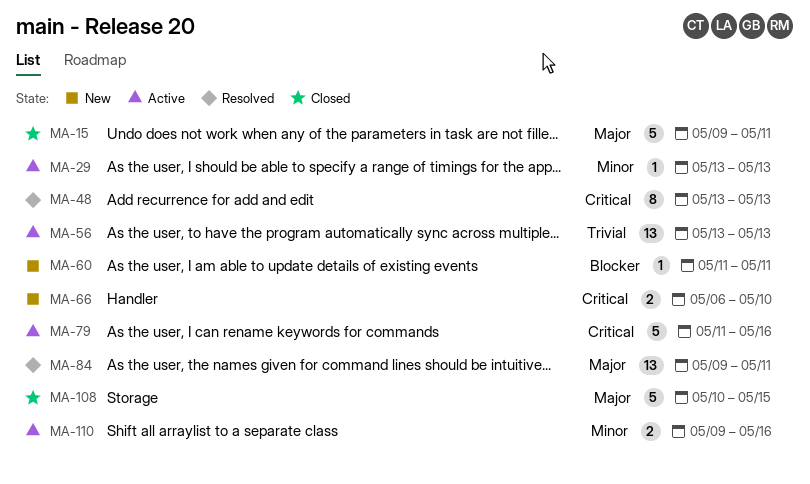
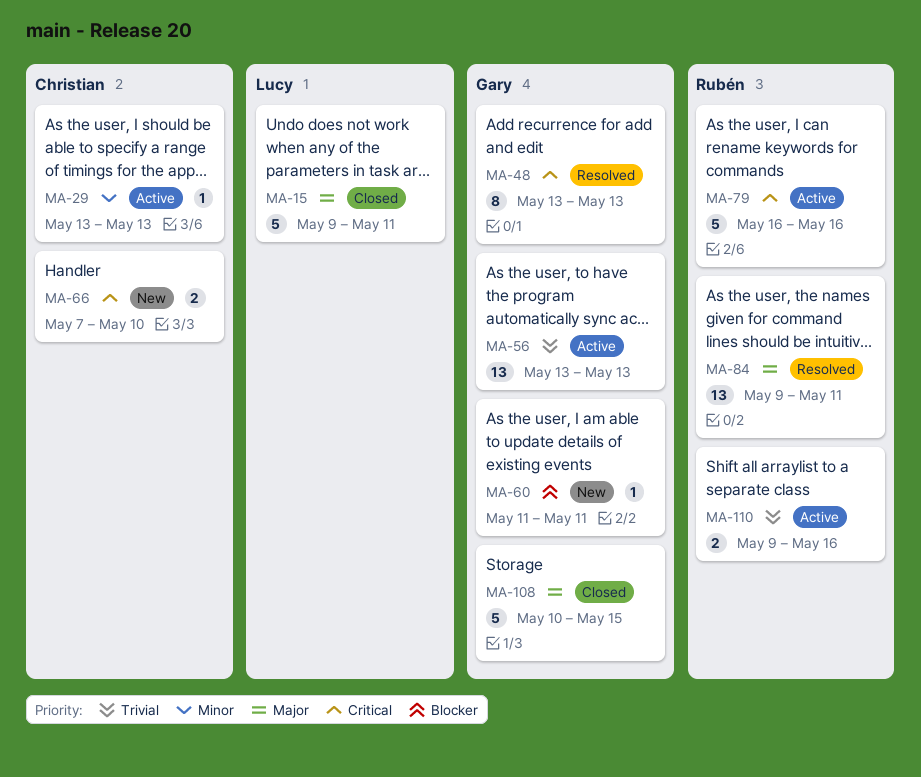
MA-66, start: May 6 -> May 7
MA-79, start: May 11 -> May 16
MA-110, priority: Minor -> Trivial

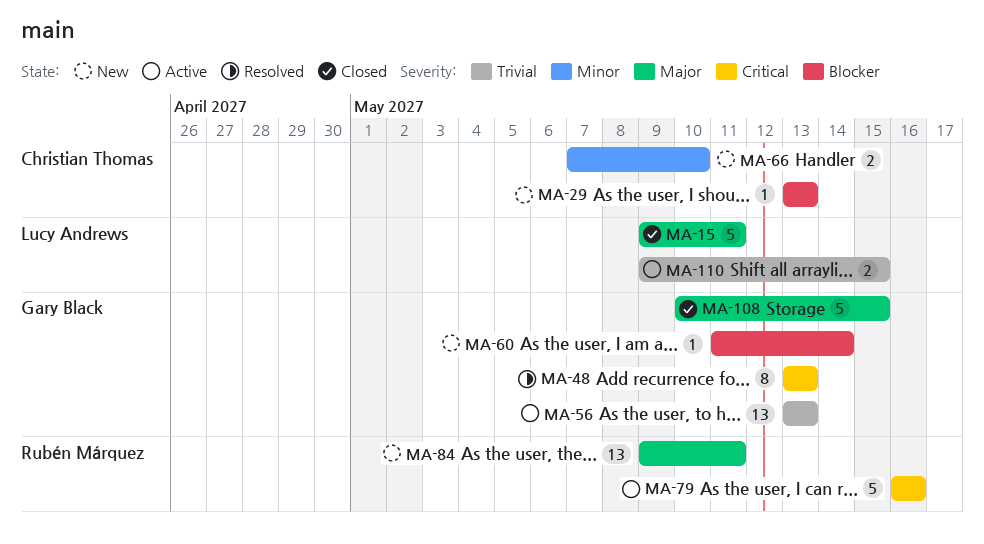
MA-29, status: Active -> New
MA-29, priority: Minor -> Blocker
MA-60, due: May 11 -> May 14
MA-66, priority: Critical -> Minor
MA-84, status: Resolved -> New
MA-110, owner: Rubén Márquez -> Lucy Andrews
MA-110, due: May 16 -> May 15

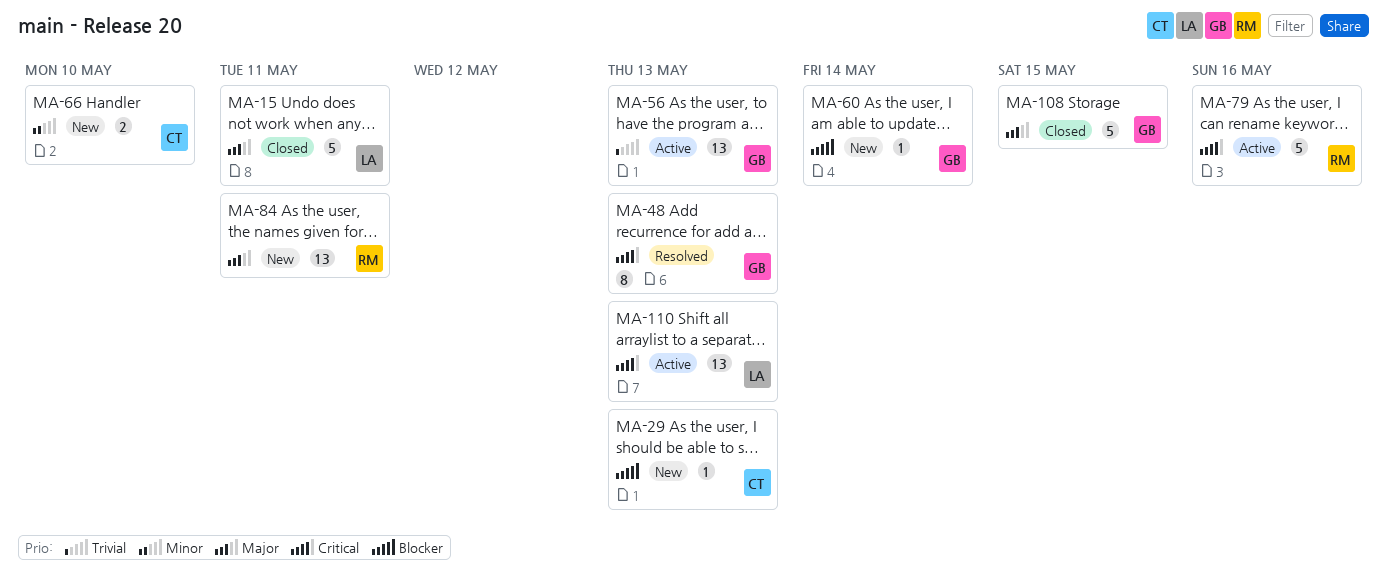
MA-110, priority: Trivial -> Critical
MA-110, estimate: 2 -> 13
MA-110, due: May 15 -> May 13

